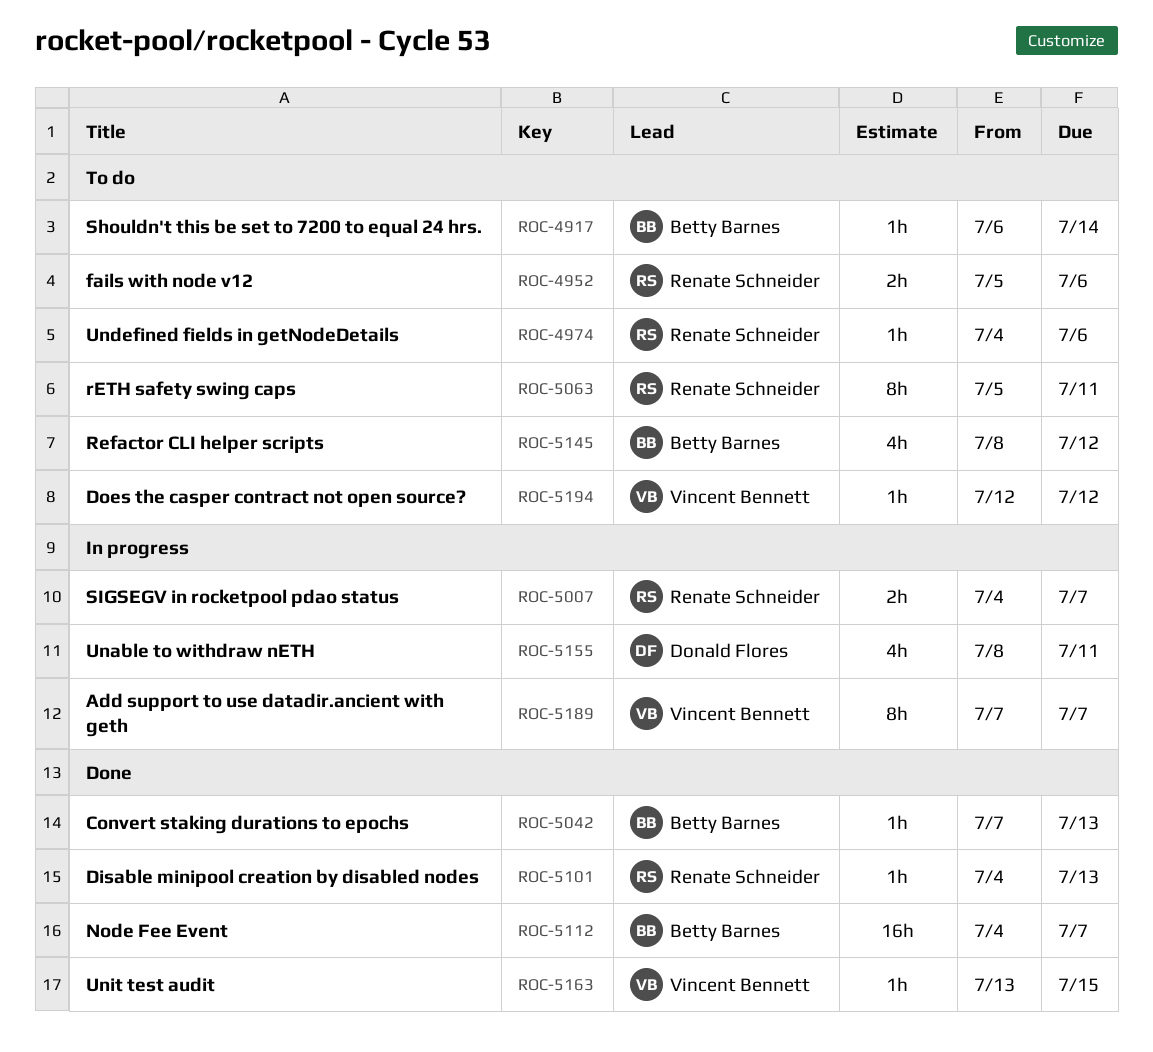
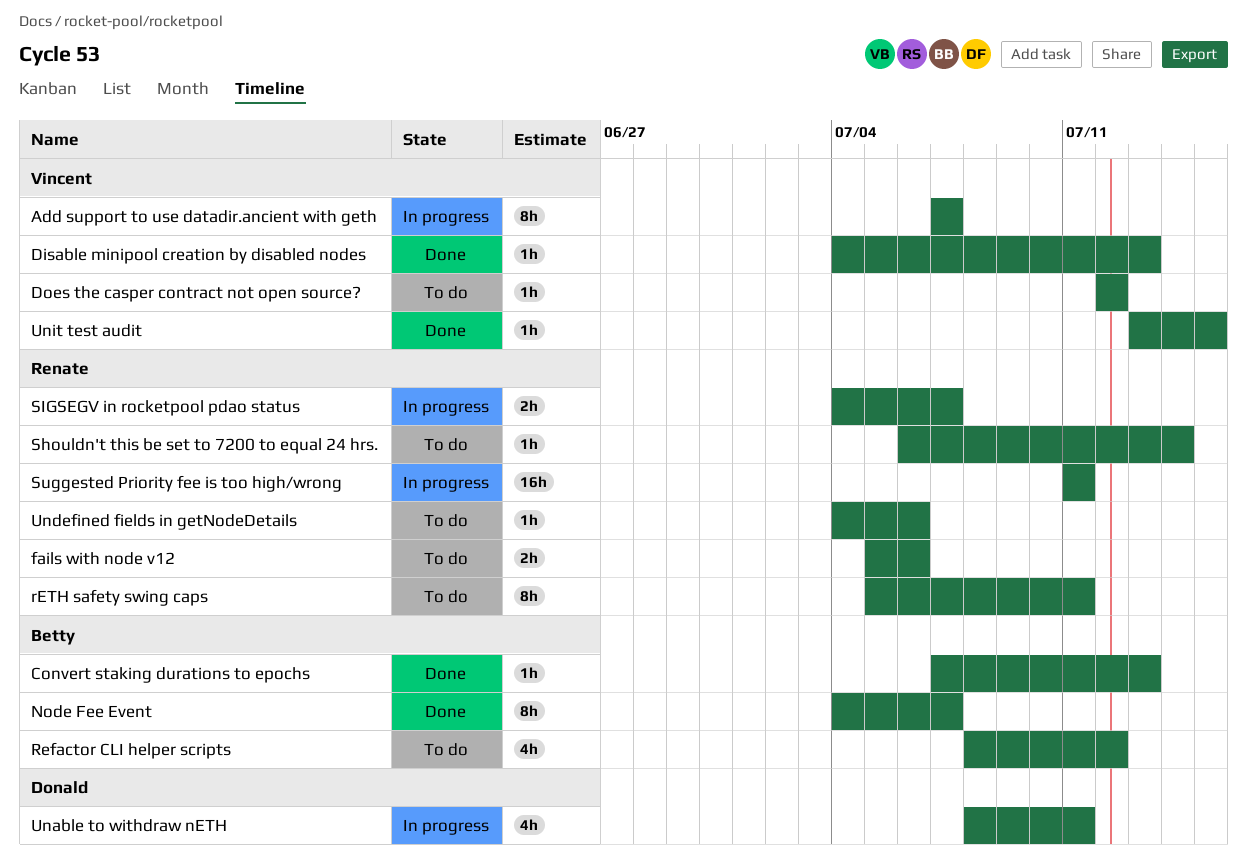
Disable minipool creation by disabled nodes, owner: Renate Schneider -> Vincent Bennett
Node Fee Event, estimate: 16h -> 8h
Shouldn't this be set to 7200 to equal 24 hrs., owner: Betty Barnes -> Renate Schneider
Suggested Priority fee is too high/wrong: none -> present

